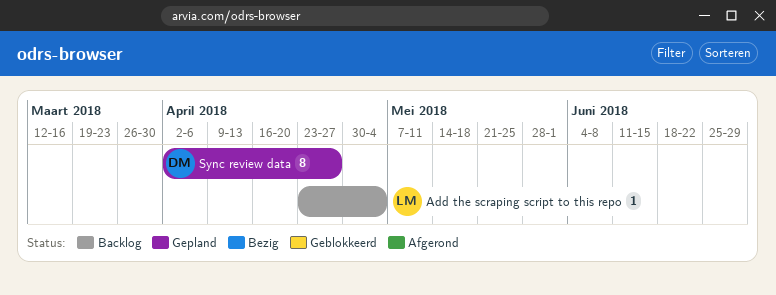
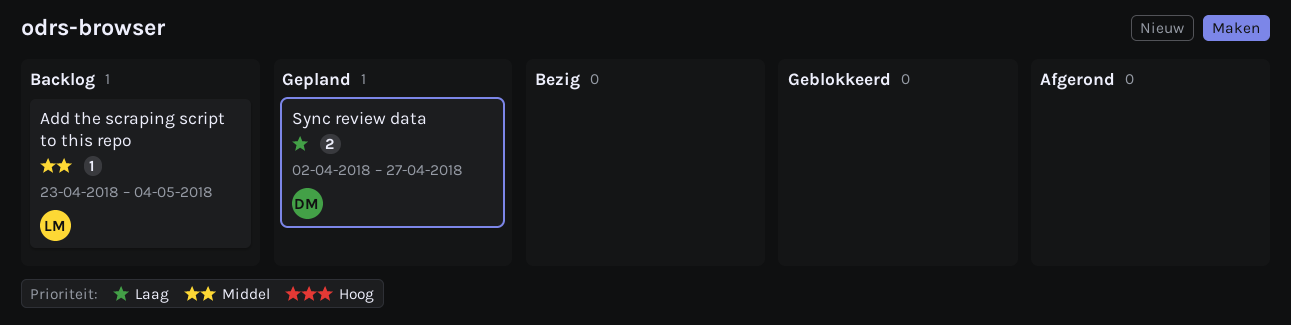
Sync review data, estimate: 8 -> 2

